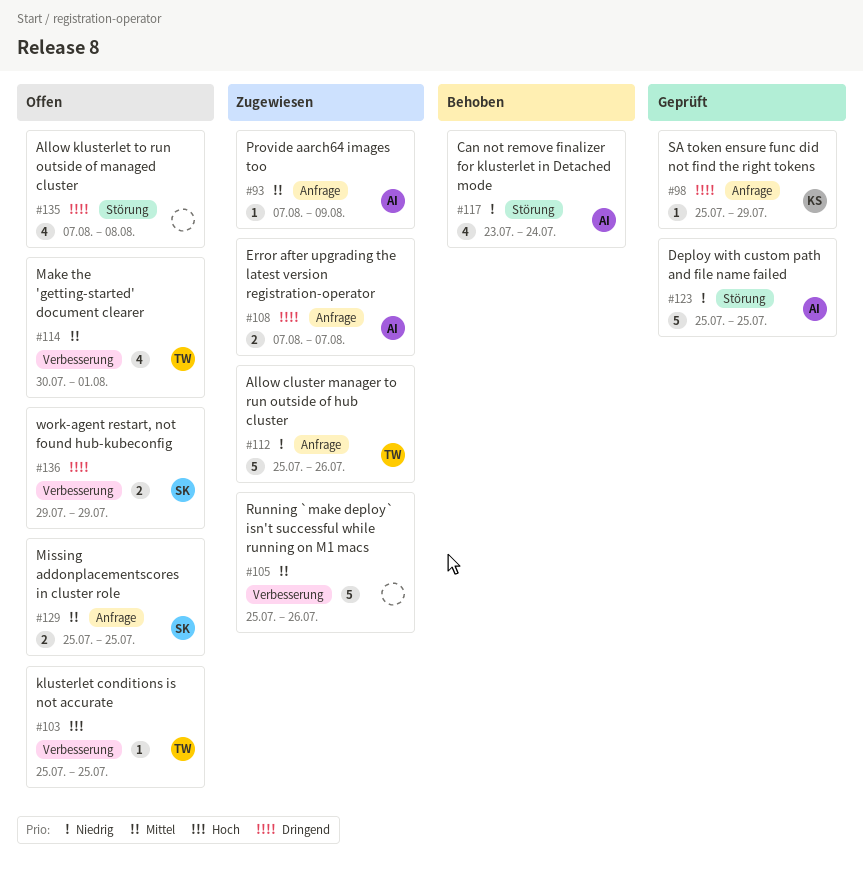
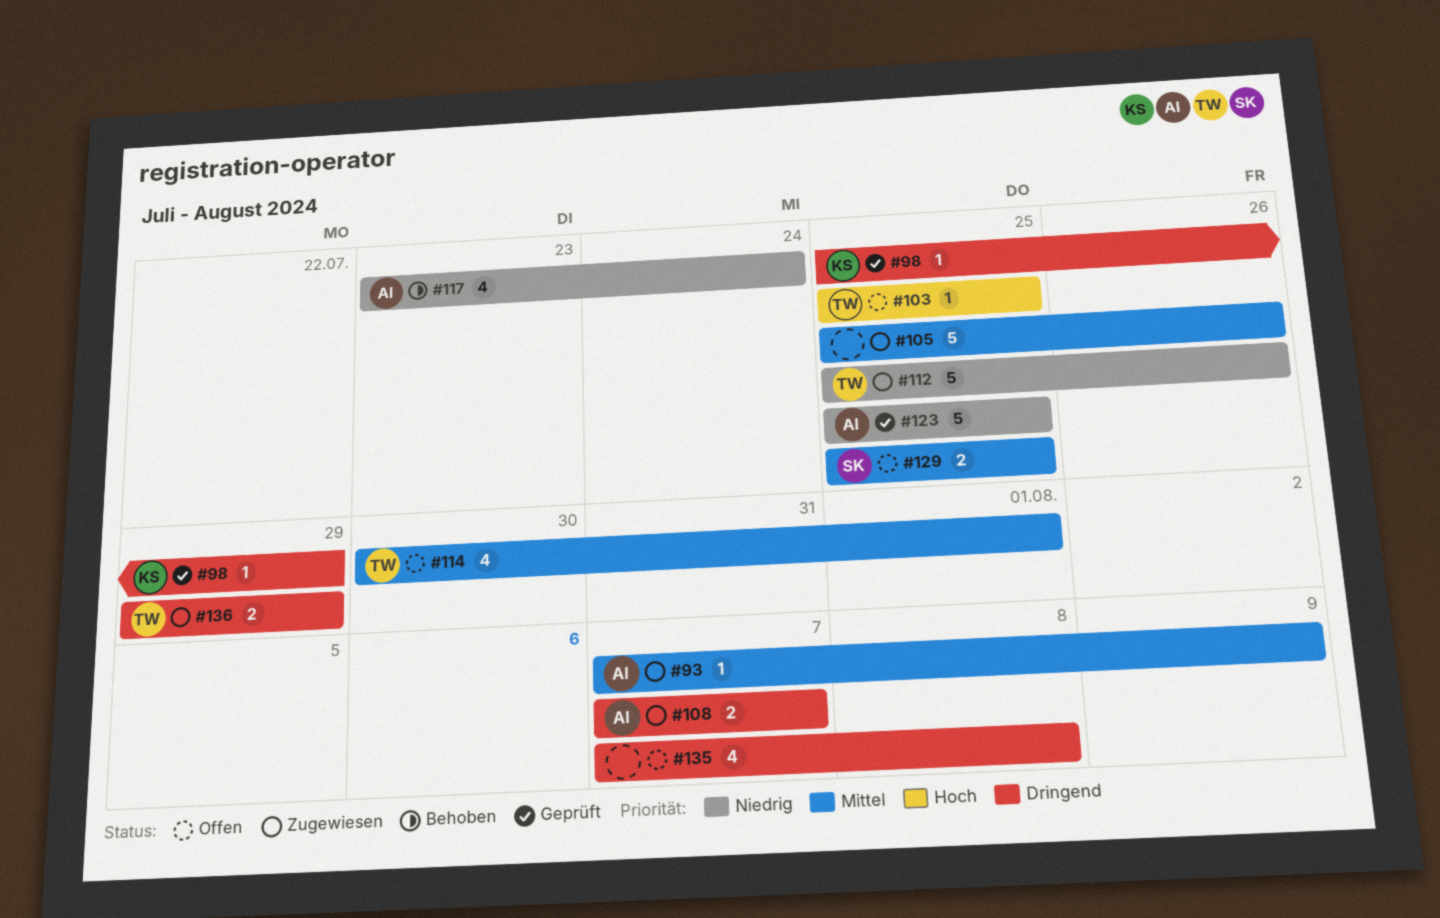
#136, status: Offen -> Zugewiesen
#136, owner: SK -> TW

